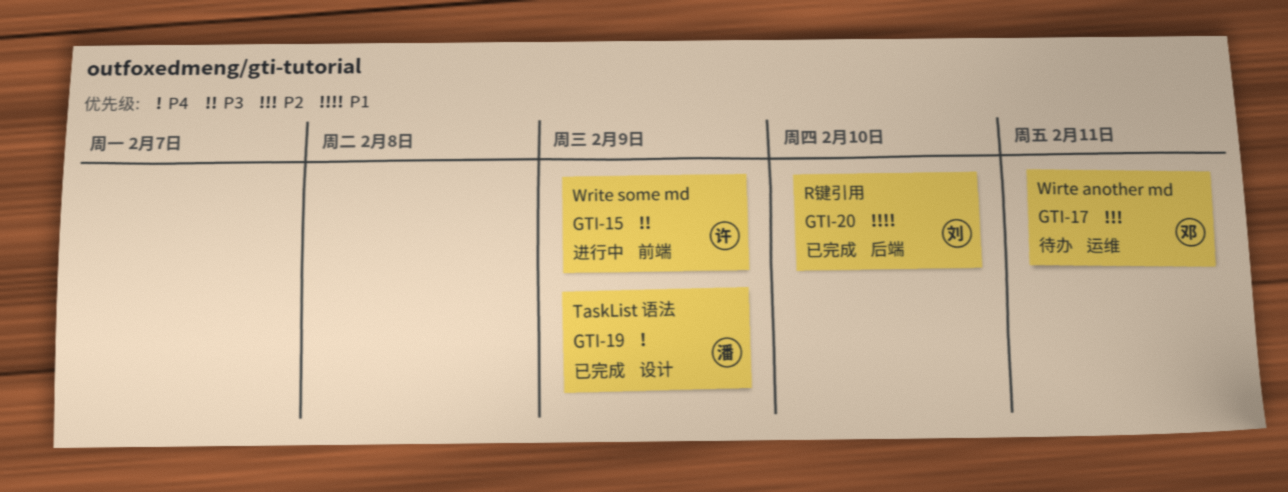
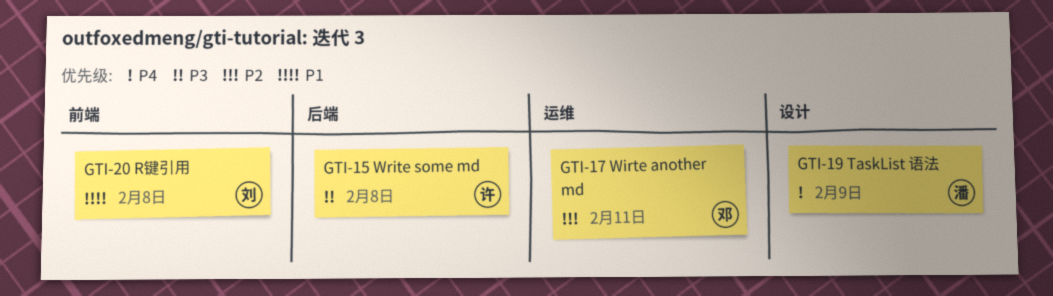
GTI-15, label: 前端 -> 后端
GTI-15, due: Feb 9 -> Feb 8
GTI-20, label: 后端 -> 前端
GTI-20, due: Feb 10 -> Feb 8

